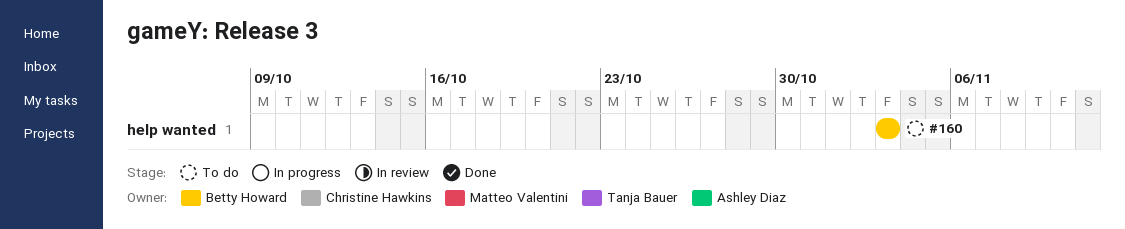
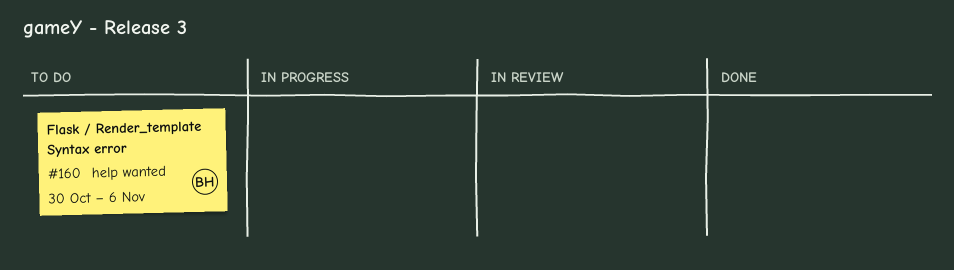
#160, start: Nov 3 -> Oct 30
#160, due: Nov 3 -> Nov 6

